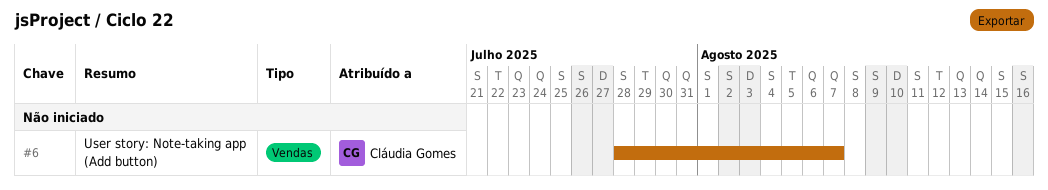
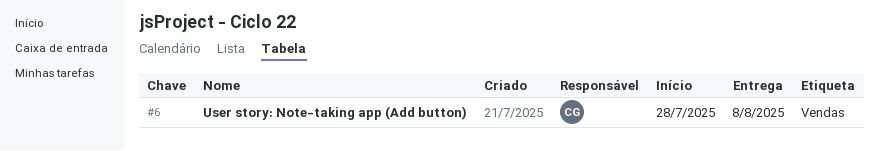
#6, due: Aug 7 -> Aug 8

